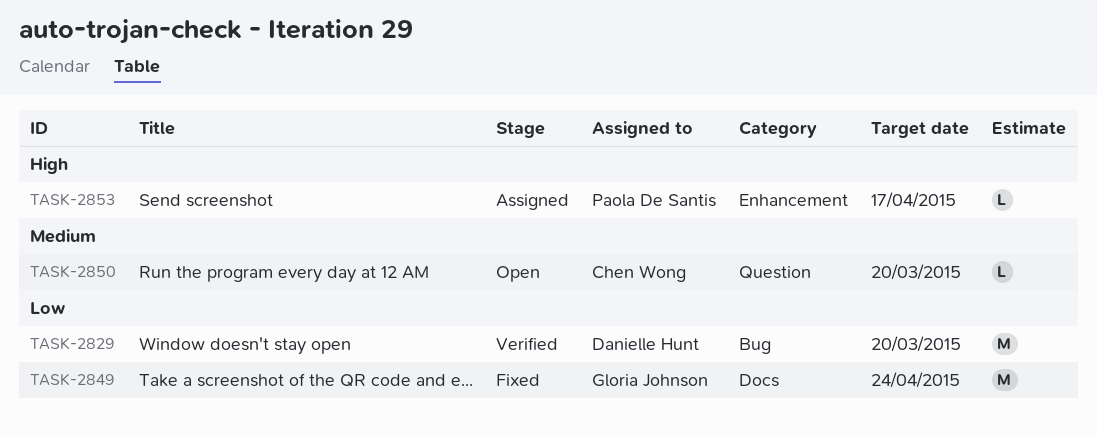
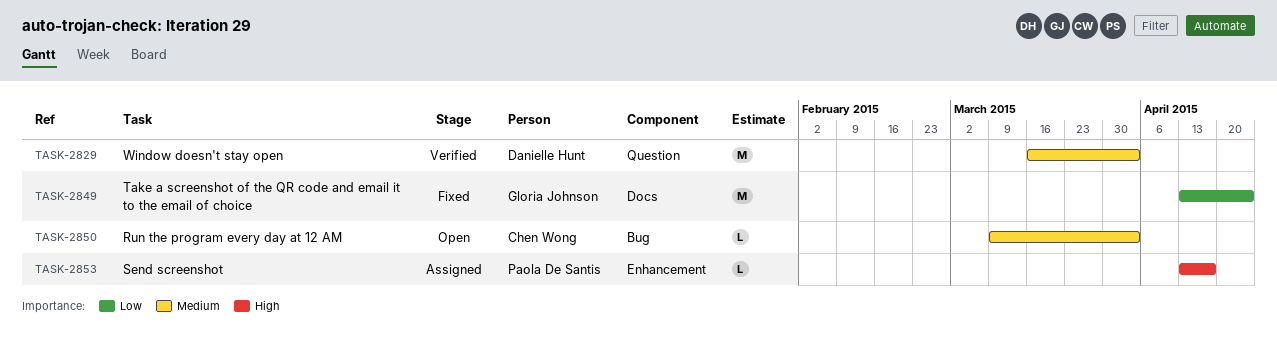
TASK-2829, priority: Low -> Medium
TASK-2829, label: Bug -> Question
TASK-2829, due: Mar 20 -> Apr 3
TASK-2850, label: Question -> Bug
TASK-2850, due: Mar 20 -> Apr 3

